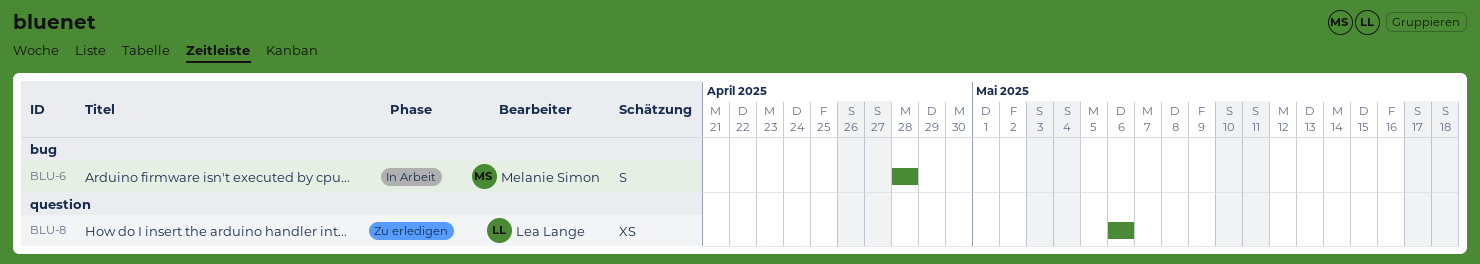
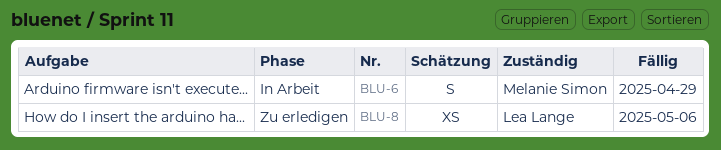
BLU-6, due: Apr 28 -> Apr 29

